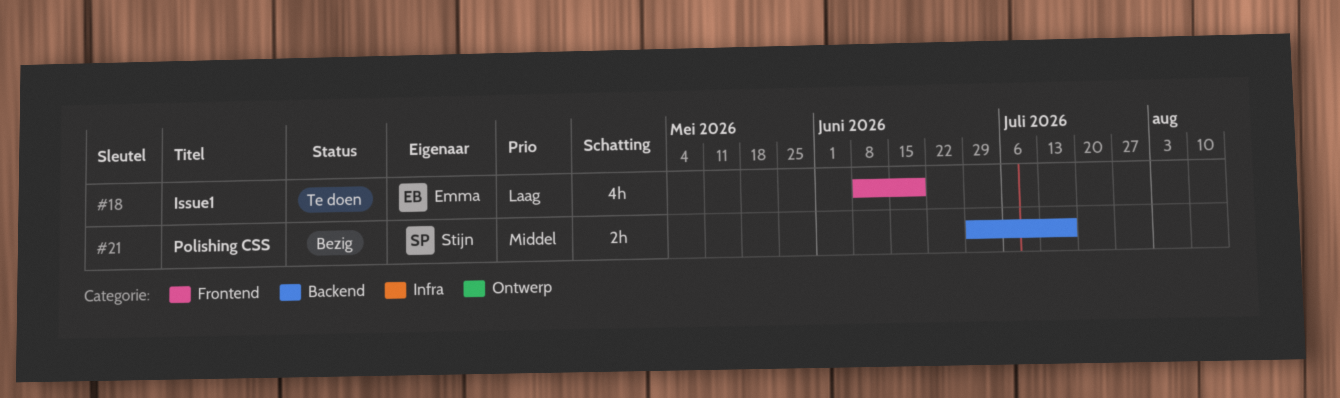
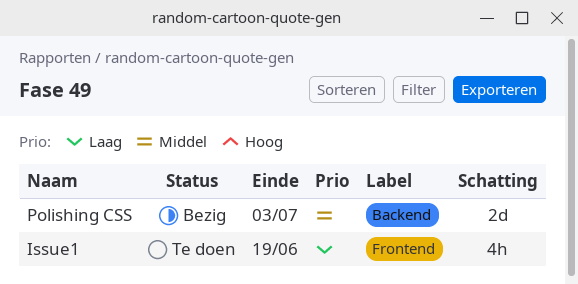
Polishing CSS, estimate: 2h -> 2d
Polishing CSS, due: Jul 17 -> Jul 3

